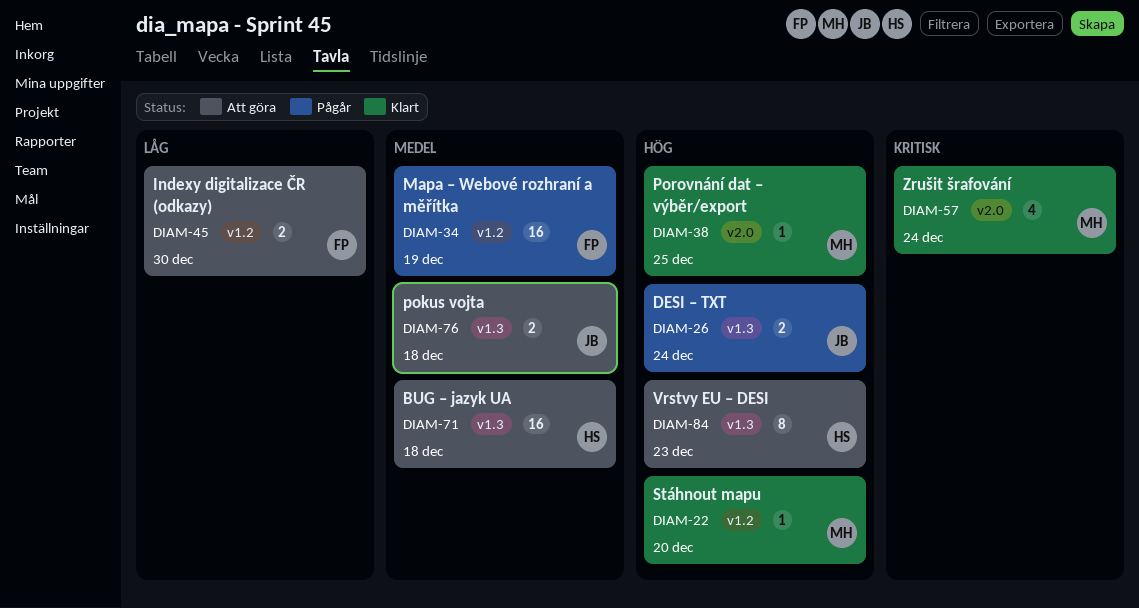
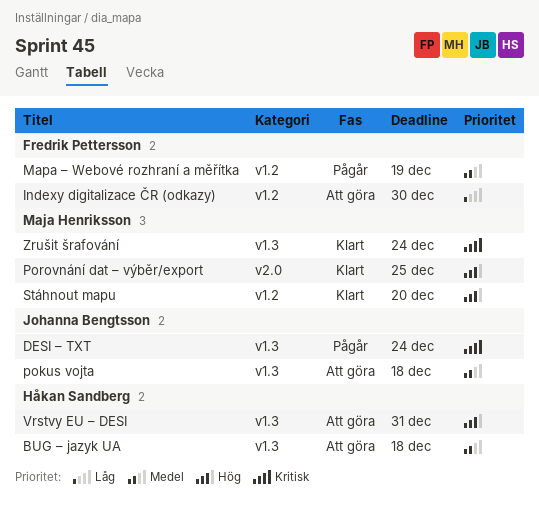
DESI – TXT, priority: Hög -> Kritisk
Vrstvy EU – DESI, due: Dec 23 -> Dec 31
Zrušit šrafování, label: v2.0 -> v1.3

